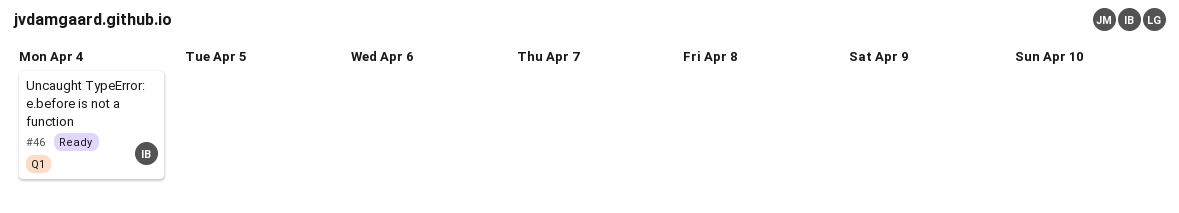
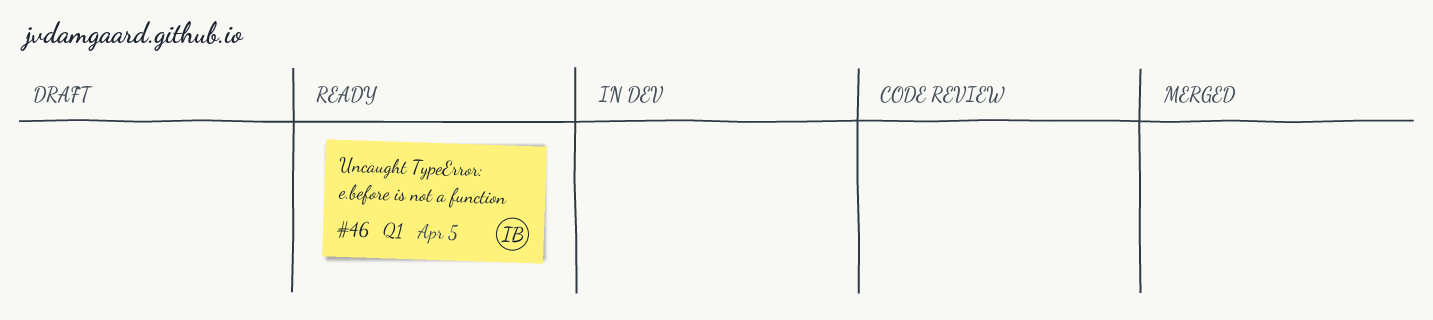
#46, due: Apr 4 -> Apr 5

